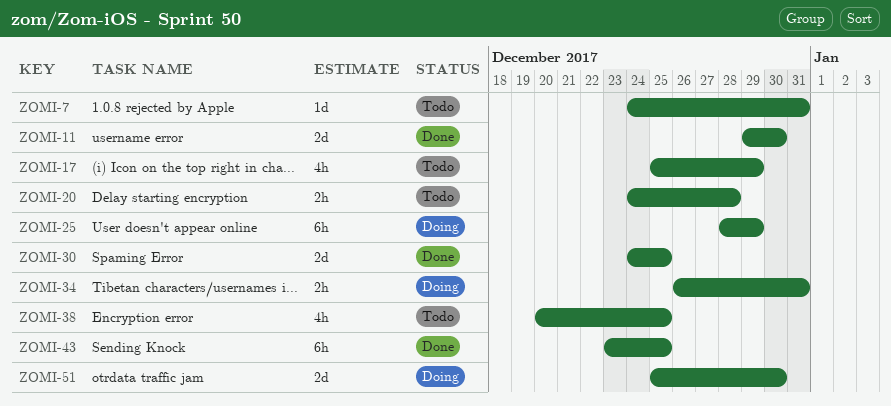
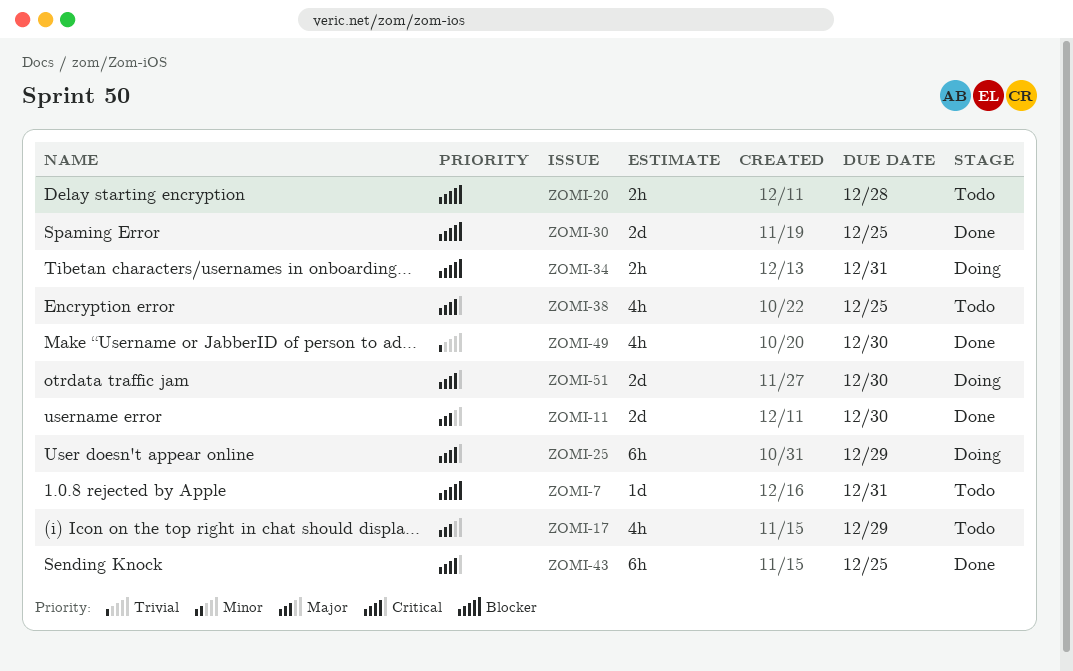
ZOMI-49: none -> present

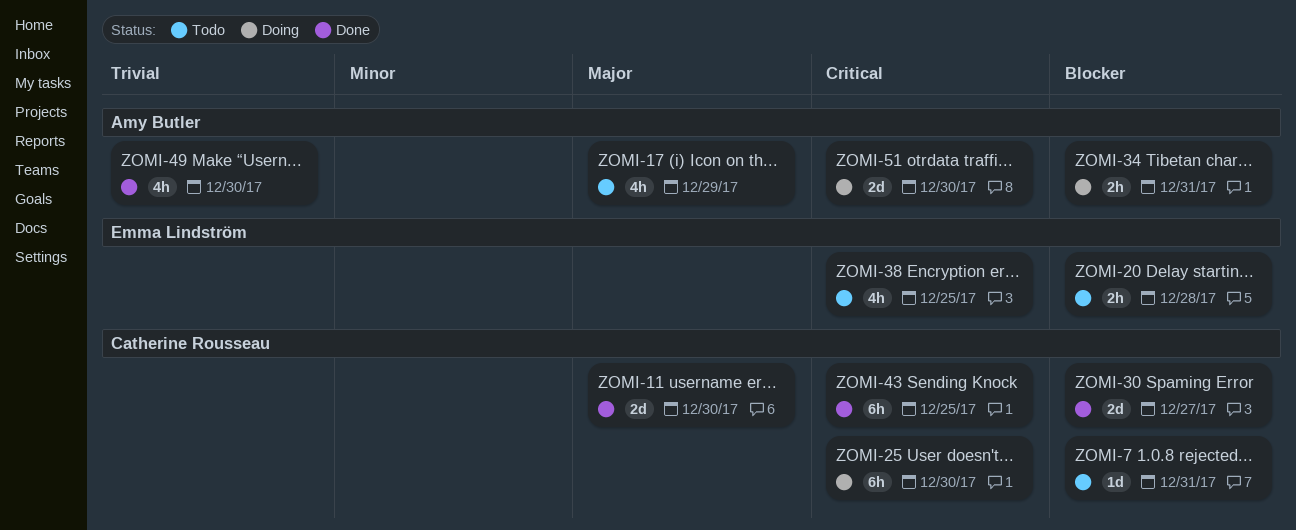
ZOMI-25, due: Dec 29 -> Dec 30
ZOMI-30, due: Dec 25 -> Dec 27

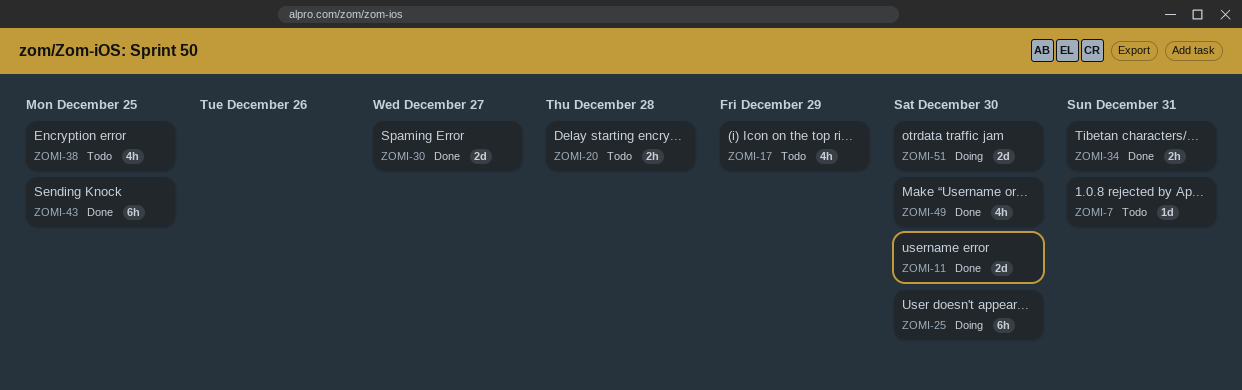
ZOMI-34, status: Doing -> Done

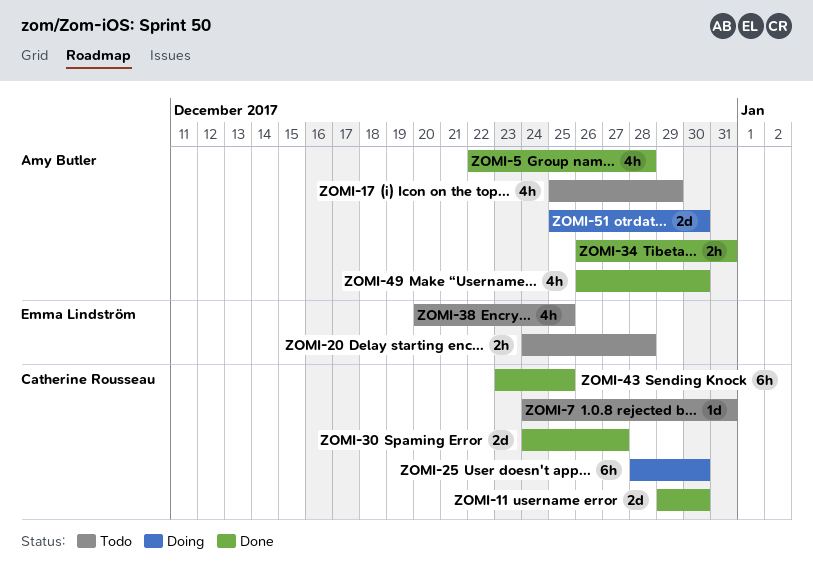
ZOMI-5: none -> present

